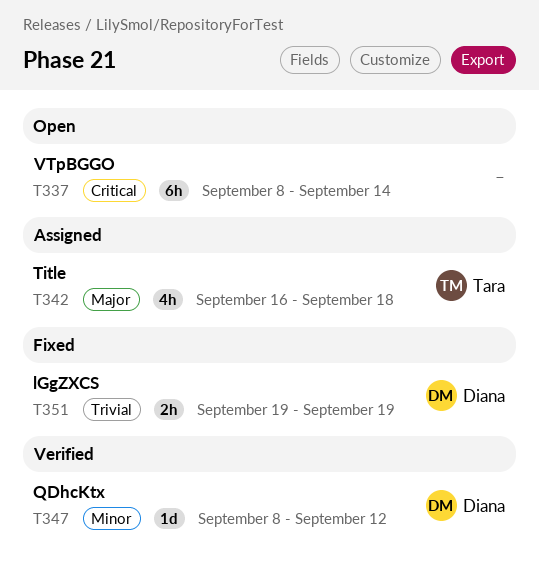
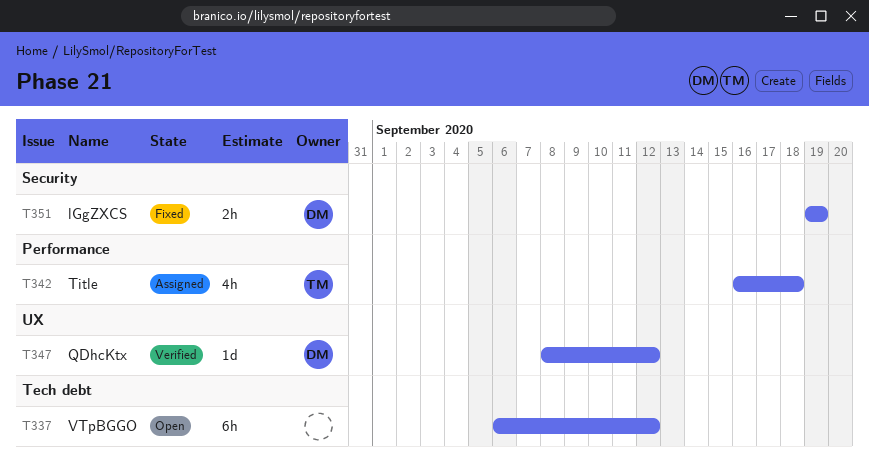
T337, start: Sep 8 -> Sep 6
T337, due: Sep 14 -> Sep 12

